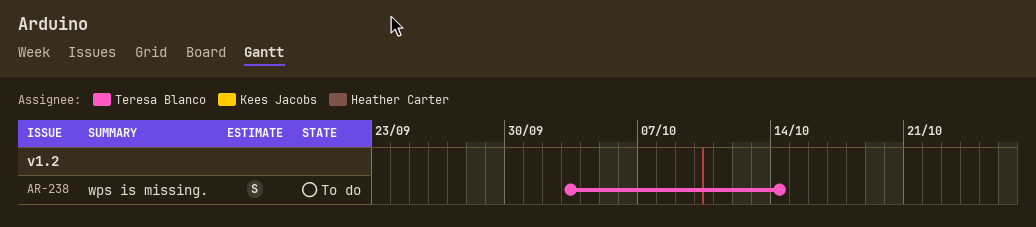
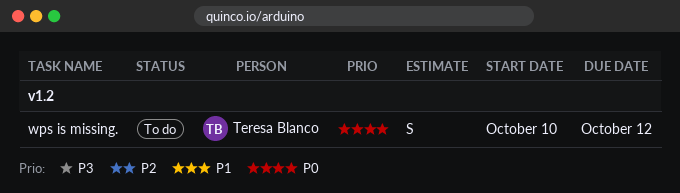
wps is missing., start: Oct 3 -> Oct 10
wps is missing., due: Oct 14 -> Oct 12

